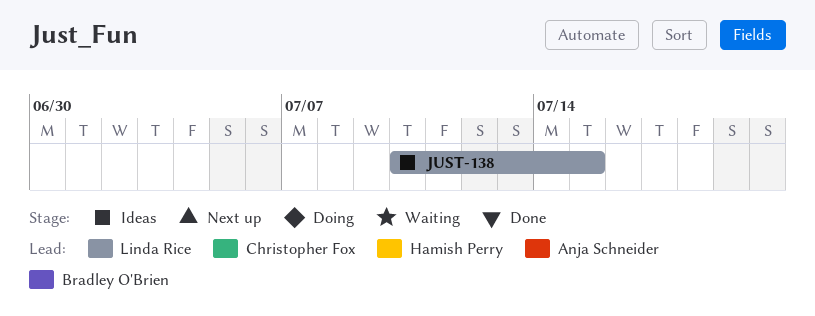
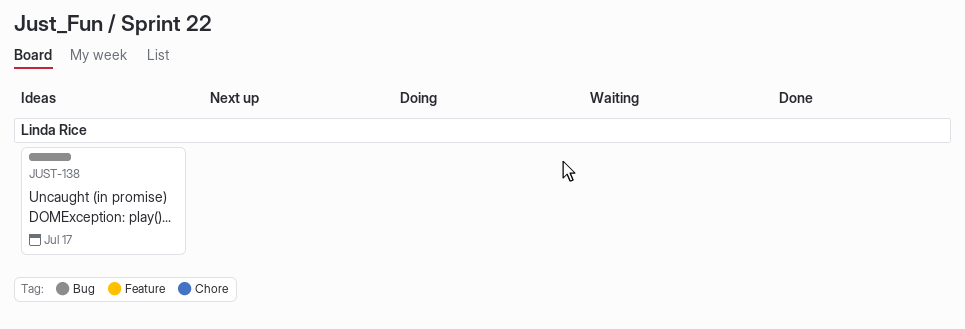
JUST-138, due: Jul 15 -> Jul 17

